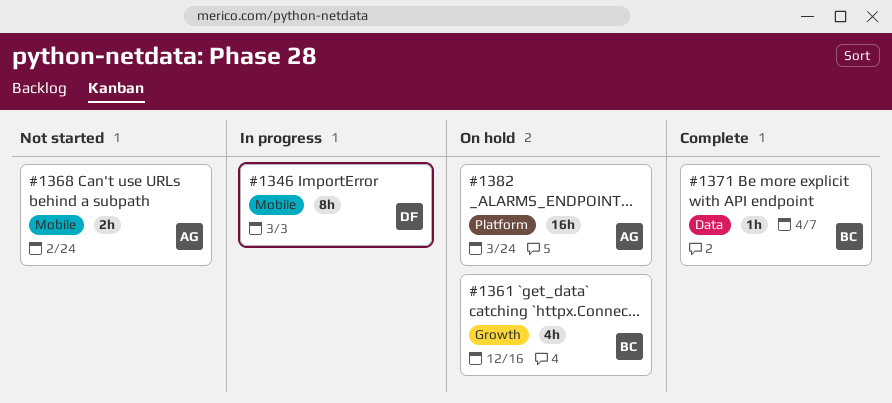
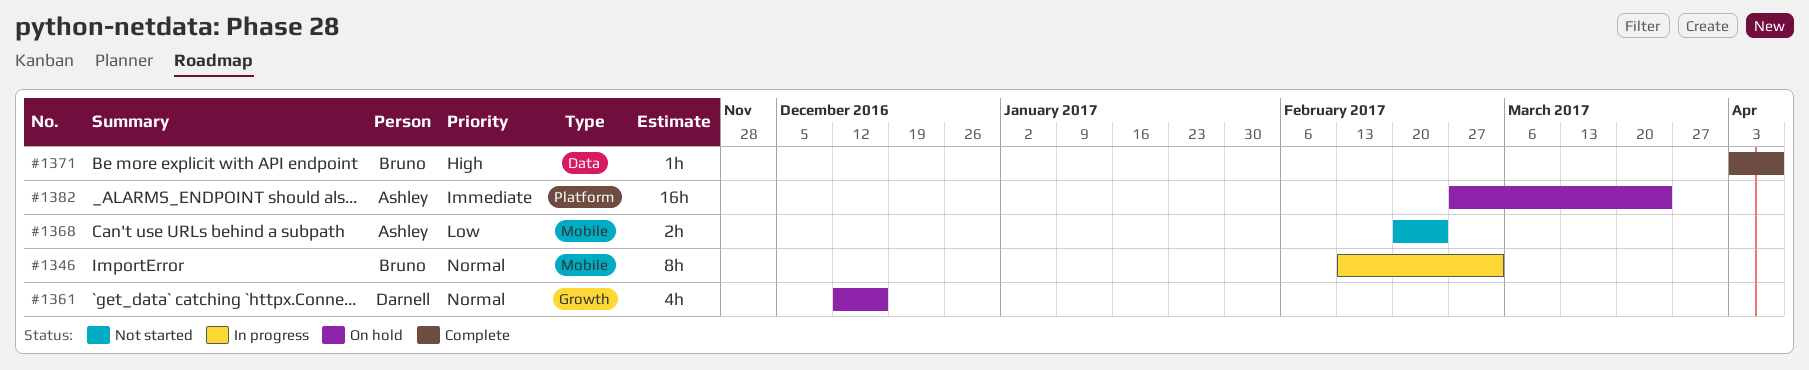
#1346, owner: Darnell -> Bruno
#1361, owner: Bruno -> Darnell

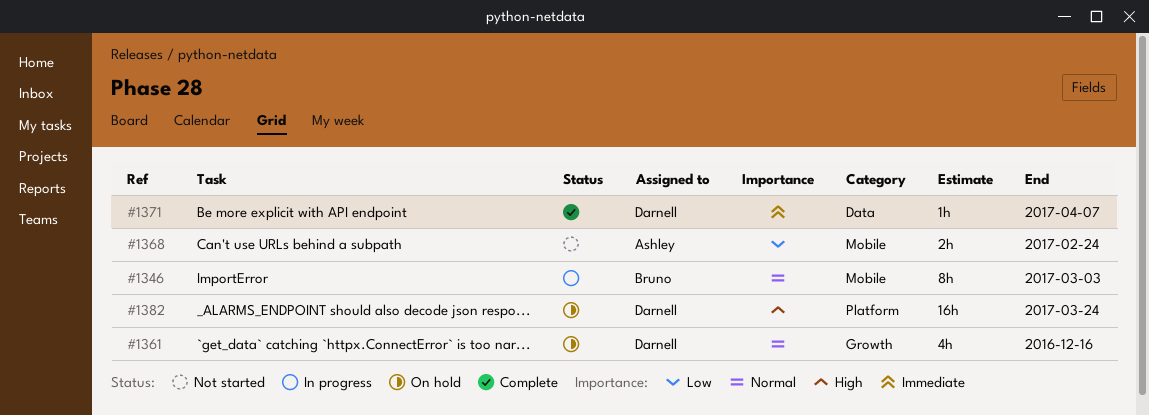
#1371, owner: Bruno -> Darnell
#1371, priority: High -> Immediate
#1382, owner: Ashley -> Darnell
#1382, priority: Immediate -> High

